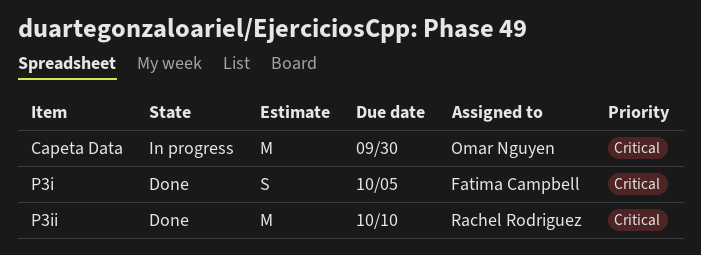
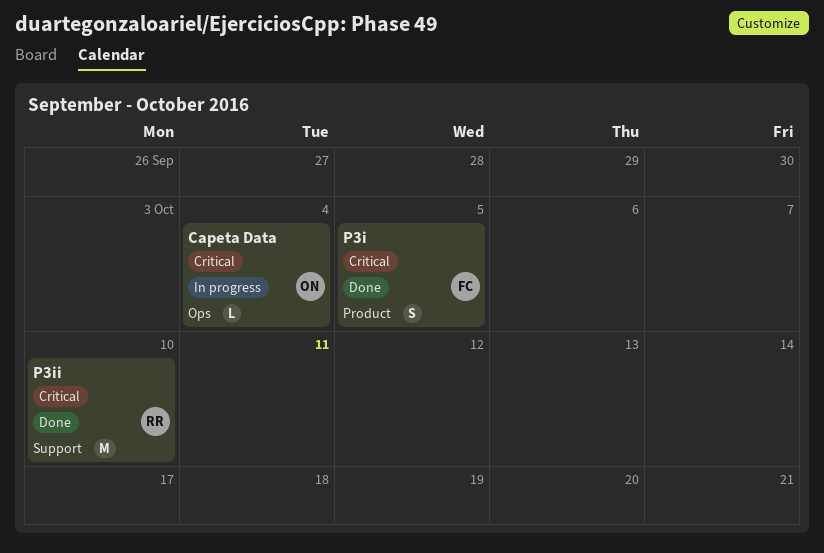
Capeta Data, estimate: M -> L
Capeta Data, due: Sep 30 -> Oct 4

